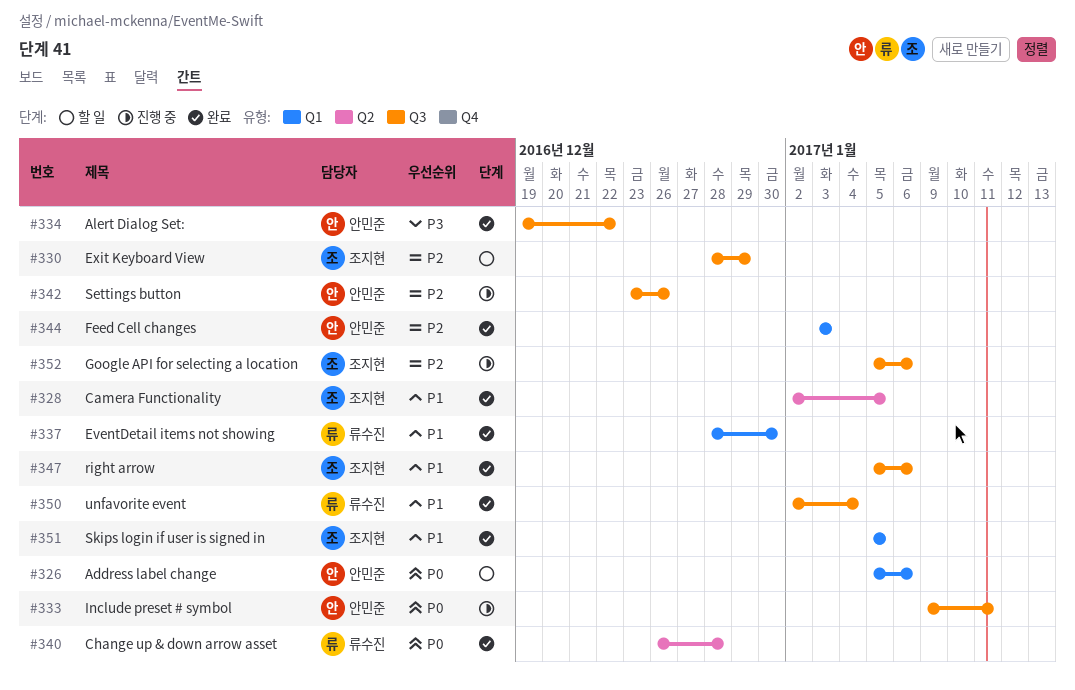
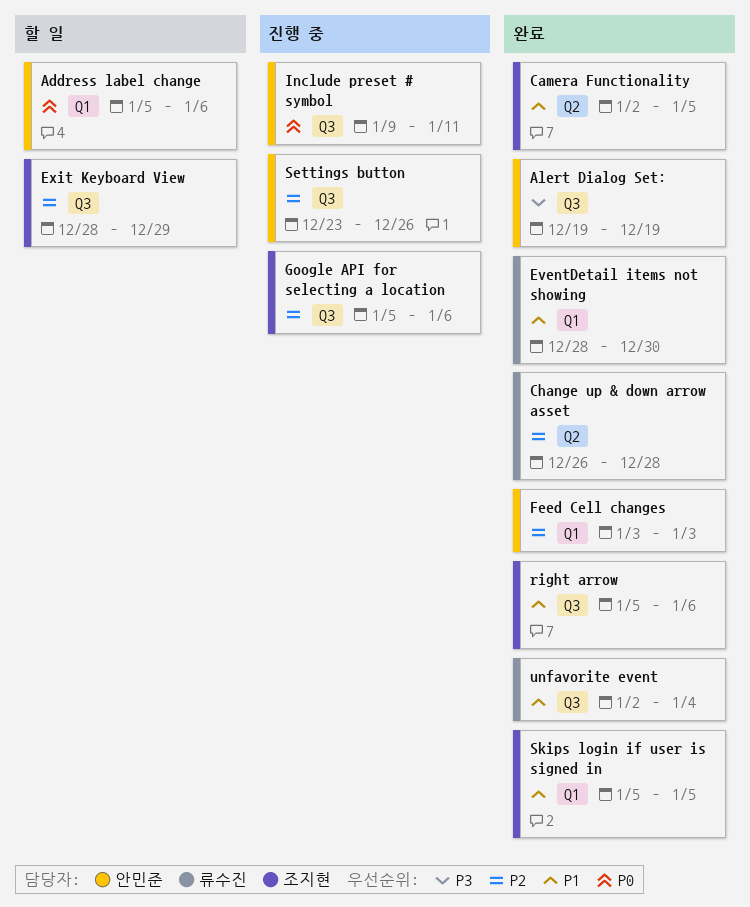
Alert Dialog Set:, due: Dec 22 -> Dec 19
Change up & down arrow asset, priority: P0 -> P2

